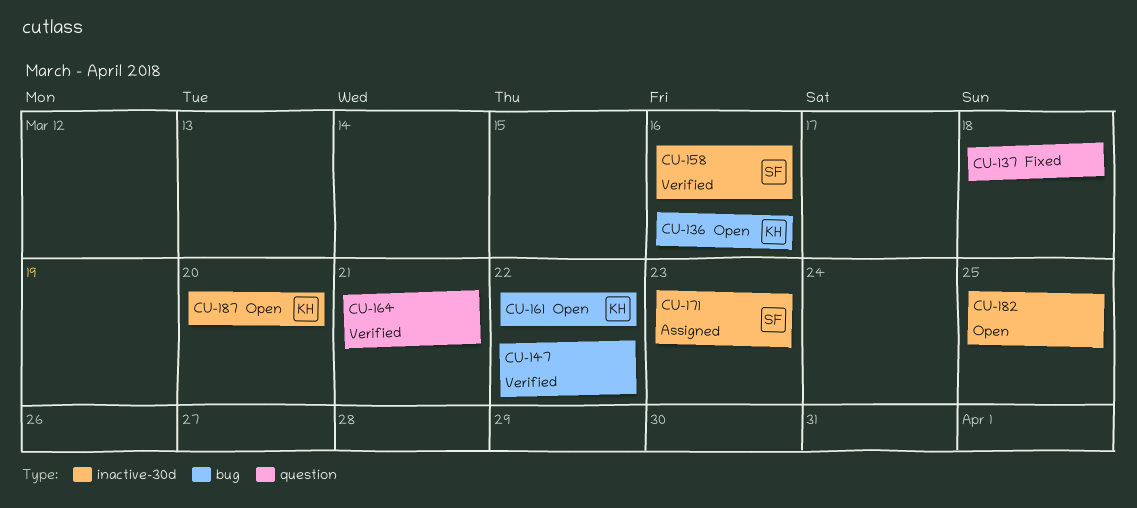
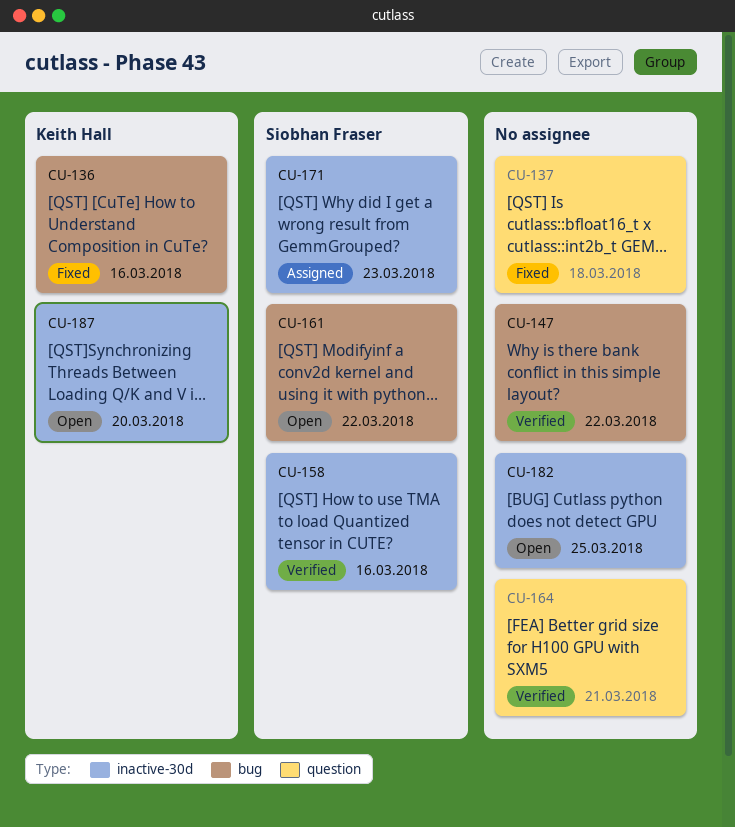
CU-136, status: Open -> Fixed
CU-161, owner: Keith Hall -> Siobhan Fraser

